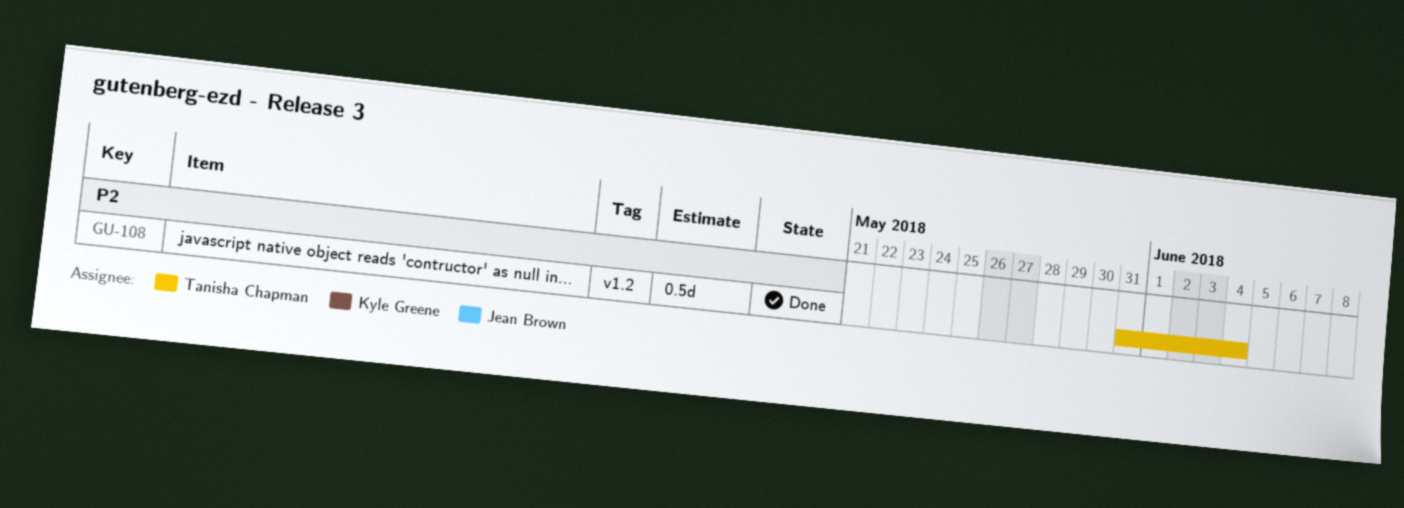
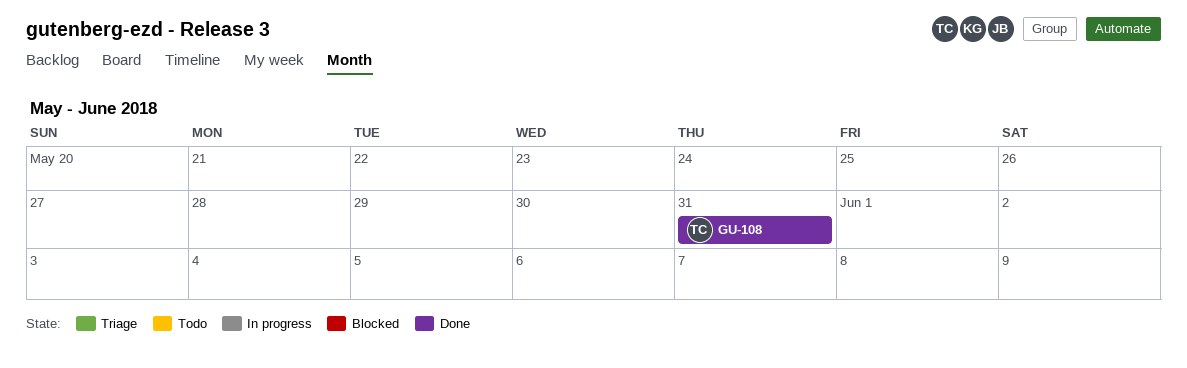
GU-108, due: Jun 4 -> May 31

